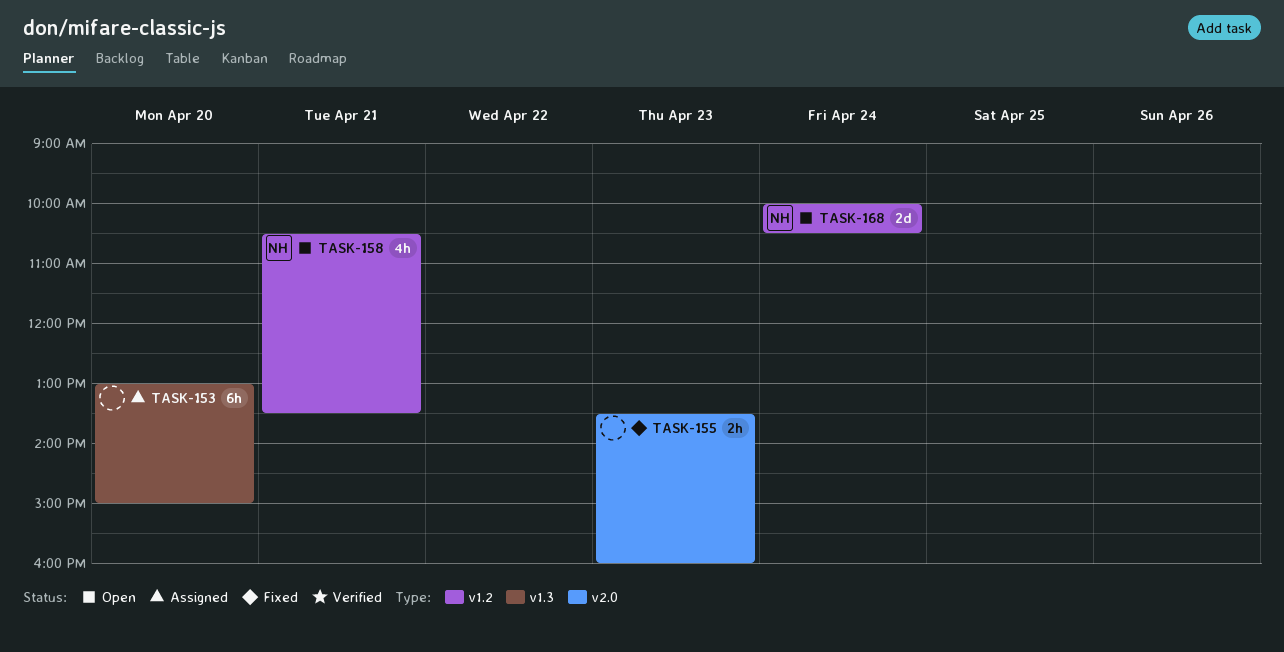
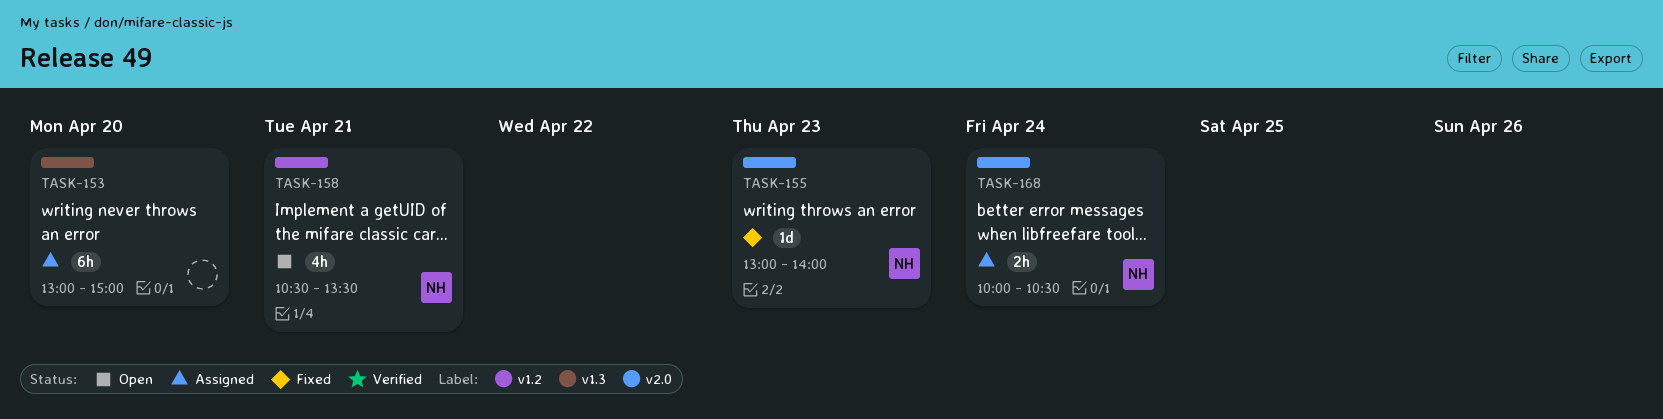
TASK-155, owner: none -> NH
TASK-155, estimate: 2h -> 1d
TASK-155, begins: 13:30 -> 13:00
TASK-155, ends: 16:00 -> 14:00
TASK-168, status: Open -> Assigned
TASK-168, label: v1.2 -> v2.0
TASK-168, estimate: 2d -> 2h

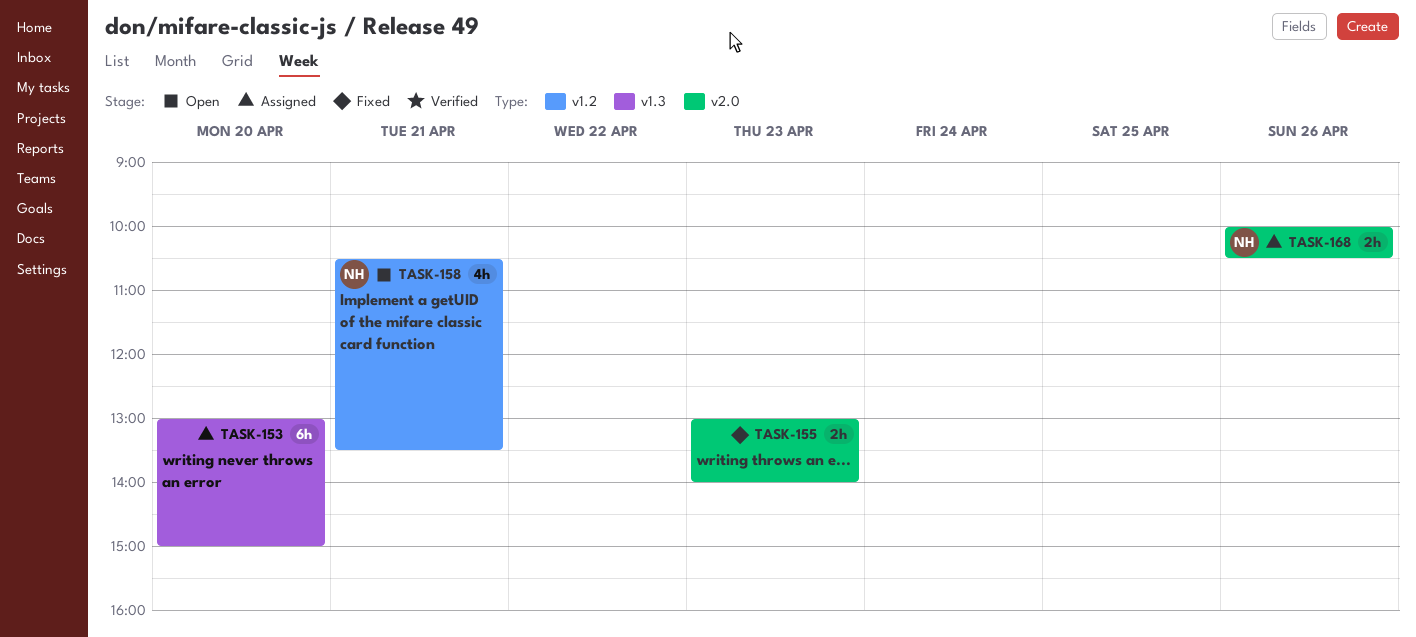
TASK-155, owner: NH -> none
TASK-155, estimate: 1d -> 2h
TASK-168, day: Apr 24 -> Apr 26

